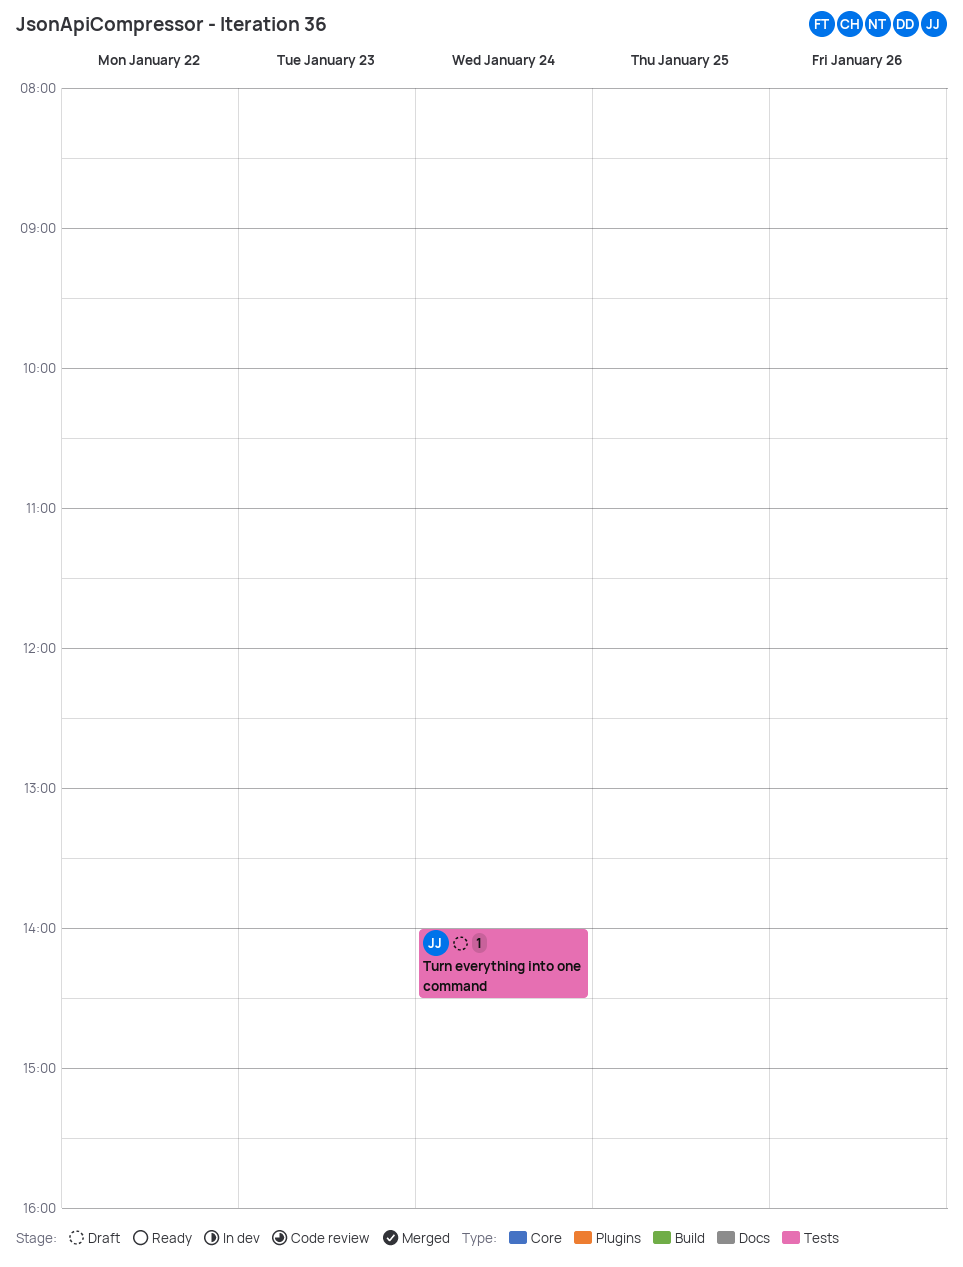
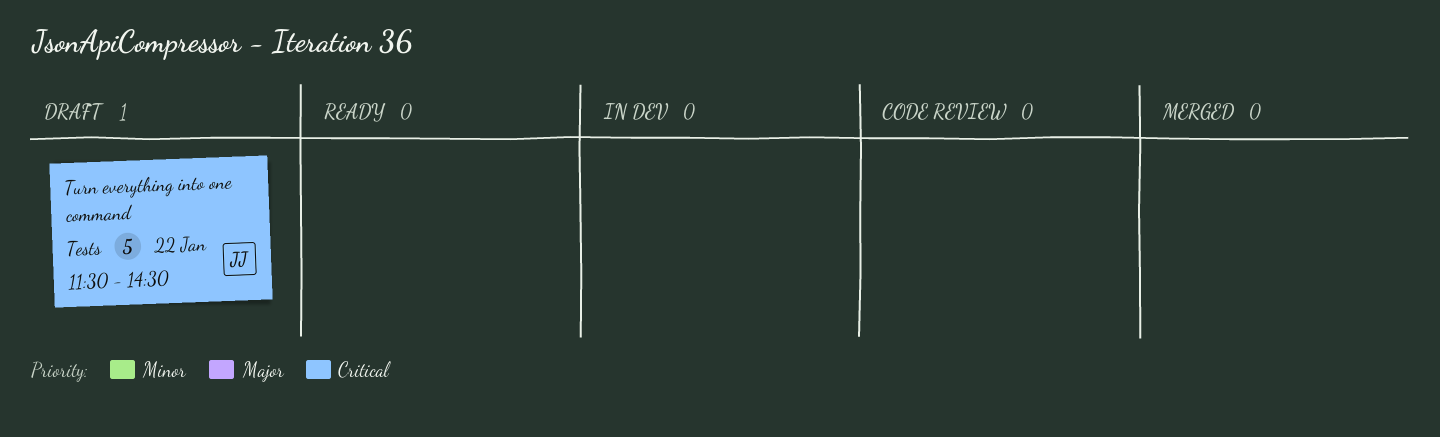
Turn everything into one command, estimate: 1 -> 5
Turn everything into one command, day: Jan 24 -> Jan 22
Turn everything into one command, begins: 14:00 -> 11:30

